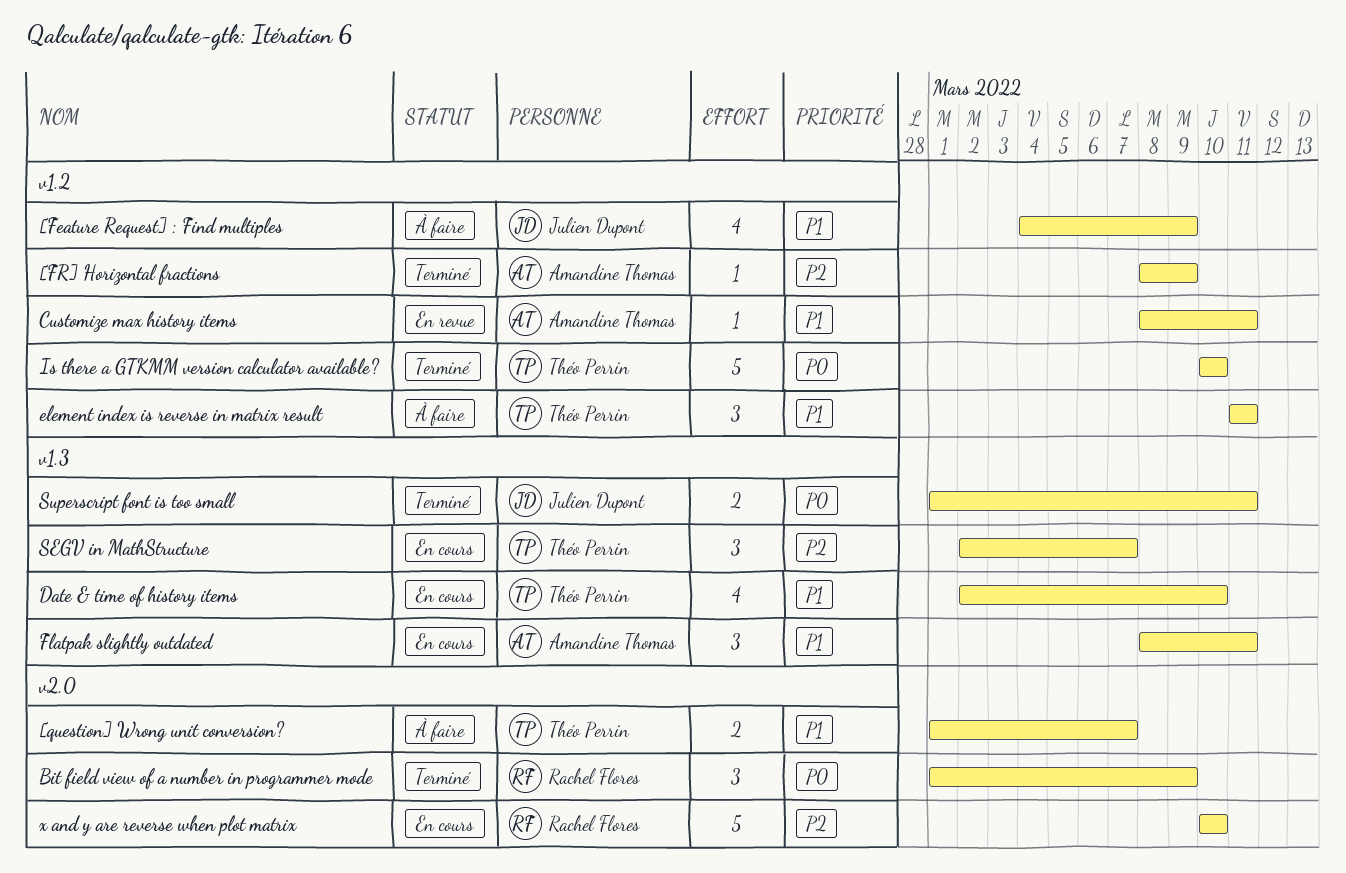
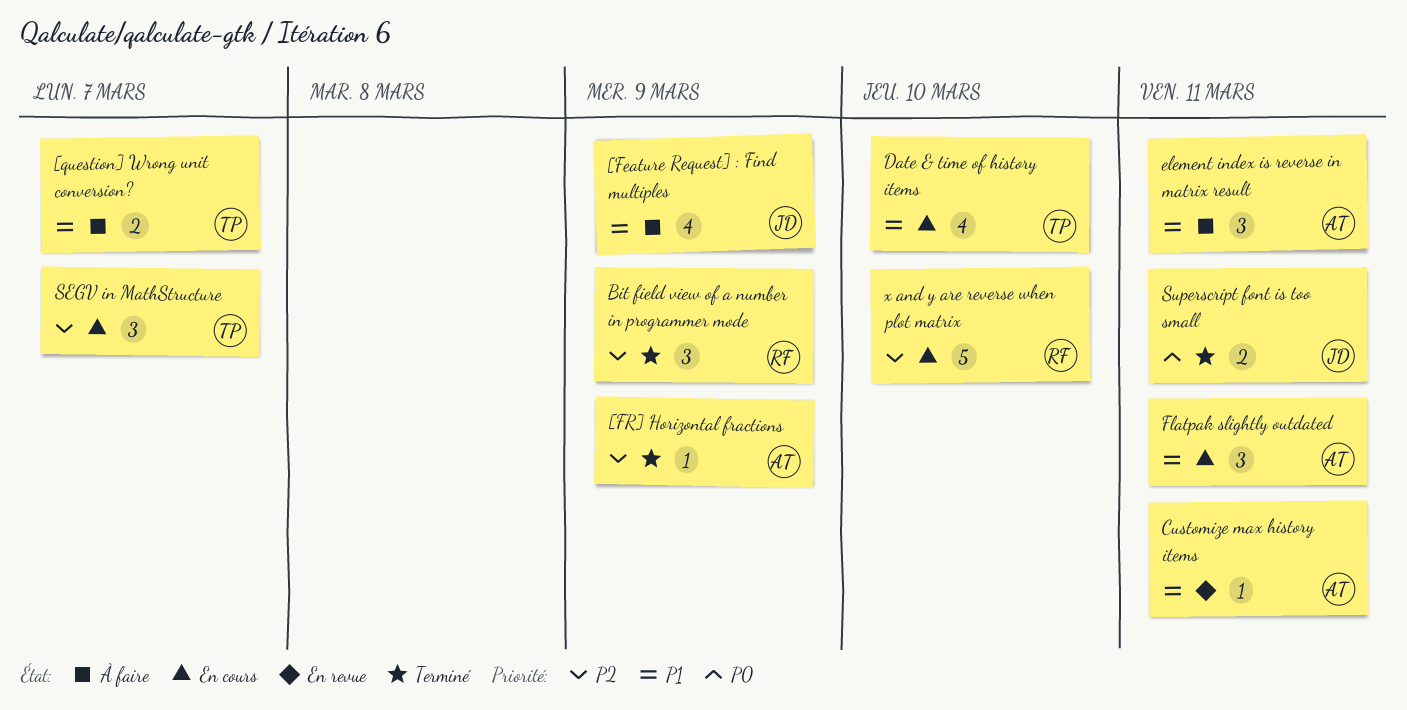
Bit field view of a number in programmer mode, priority: P0 -> P2
element index is reverse in matrix result, owner: Théo Perrin -> Amandine Thomas
Is there a GTKMM version calculator available?: present -> none

